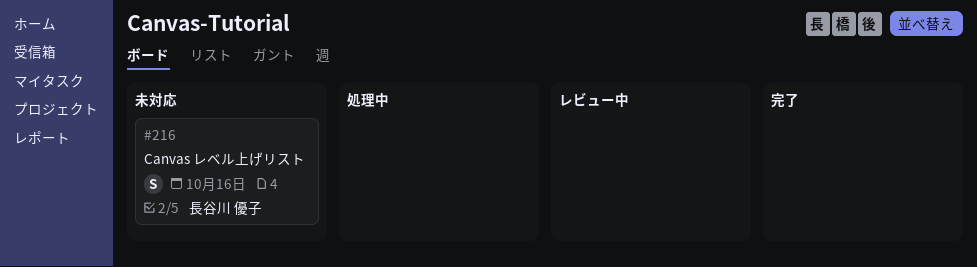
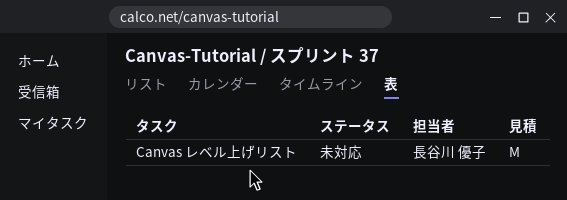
Canvas レベル上げリスト, estimate: S -> M

